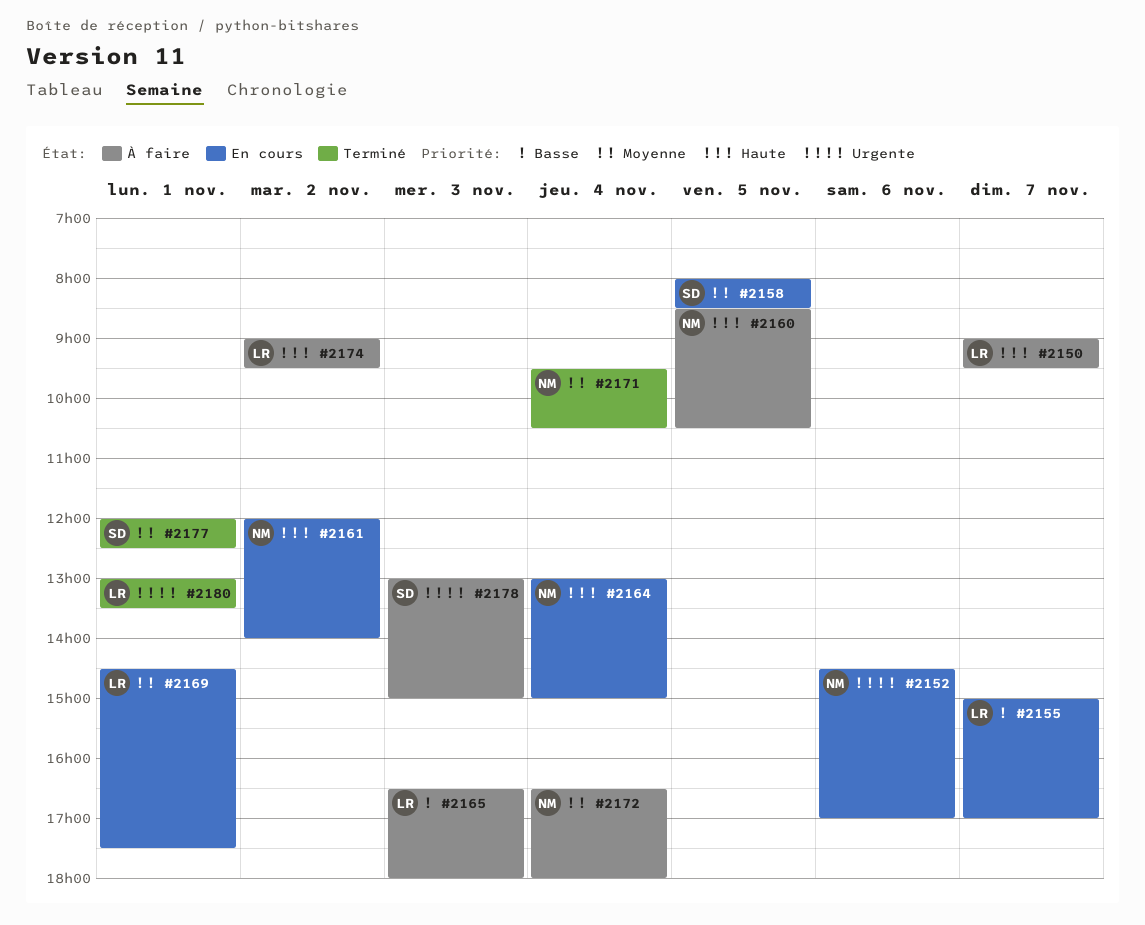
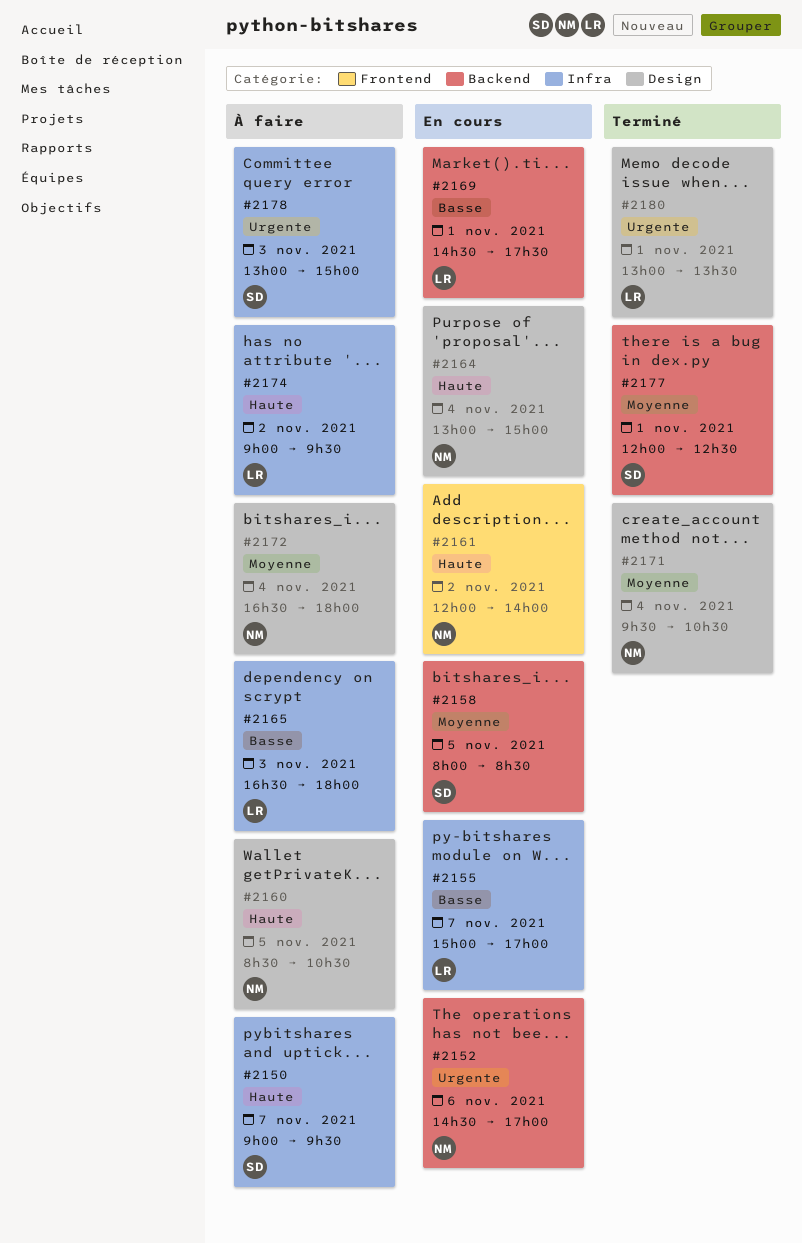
#2150, owner: LR -> SD
#2169, priority: Moyenne -> Basse

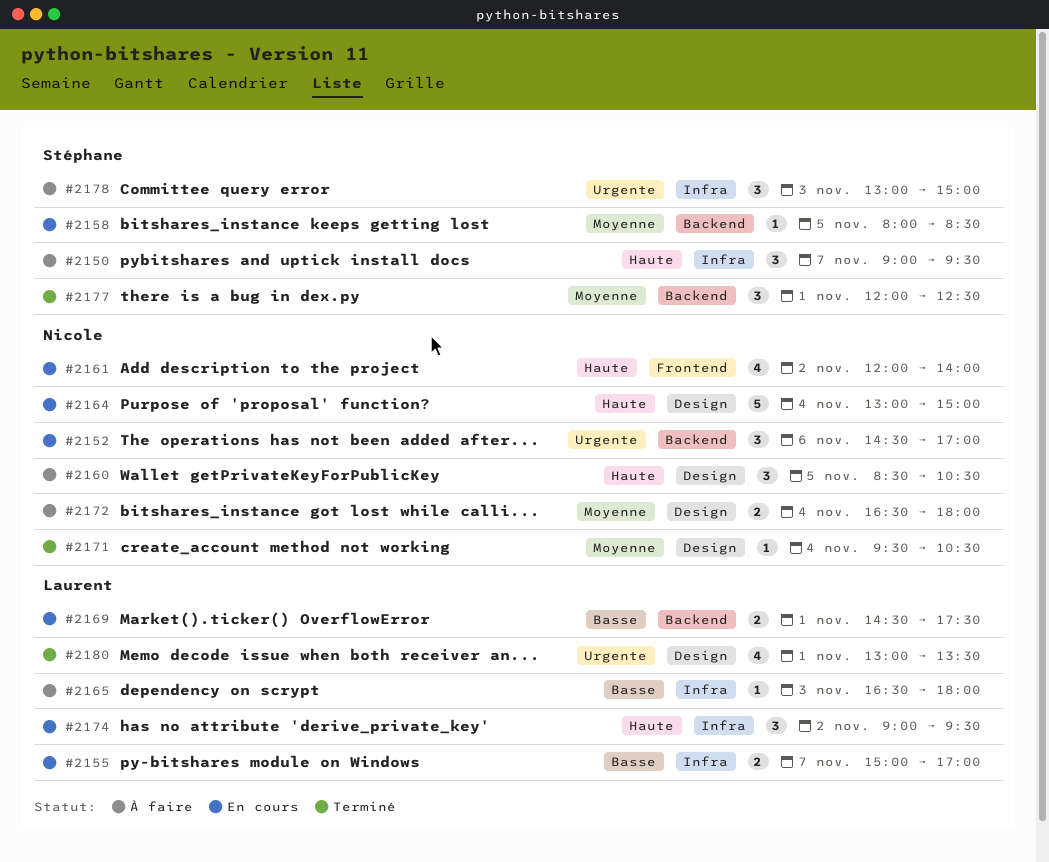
#2174, status: À faire -> En cours

